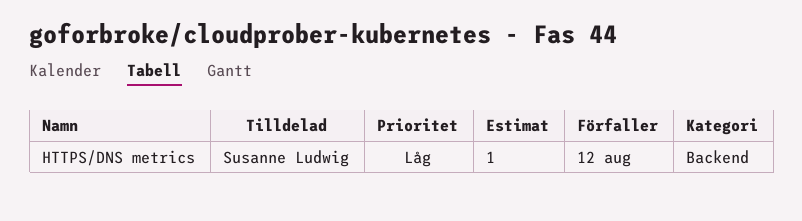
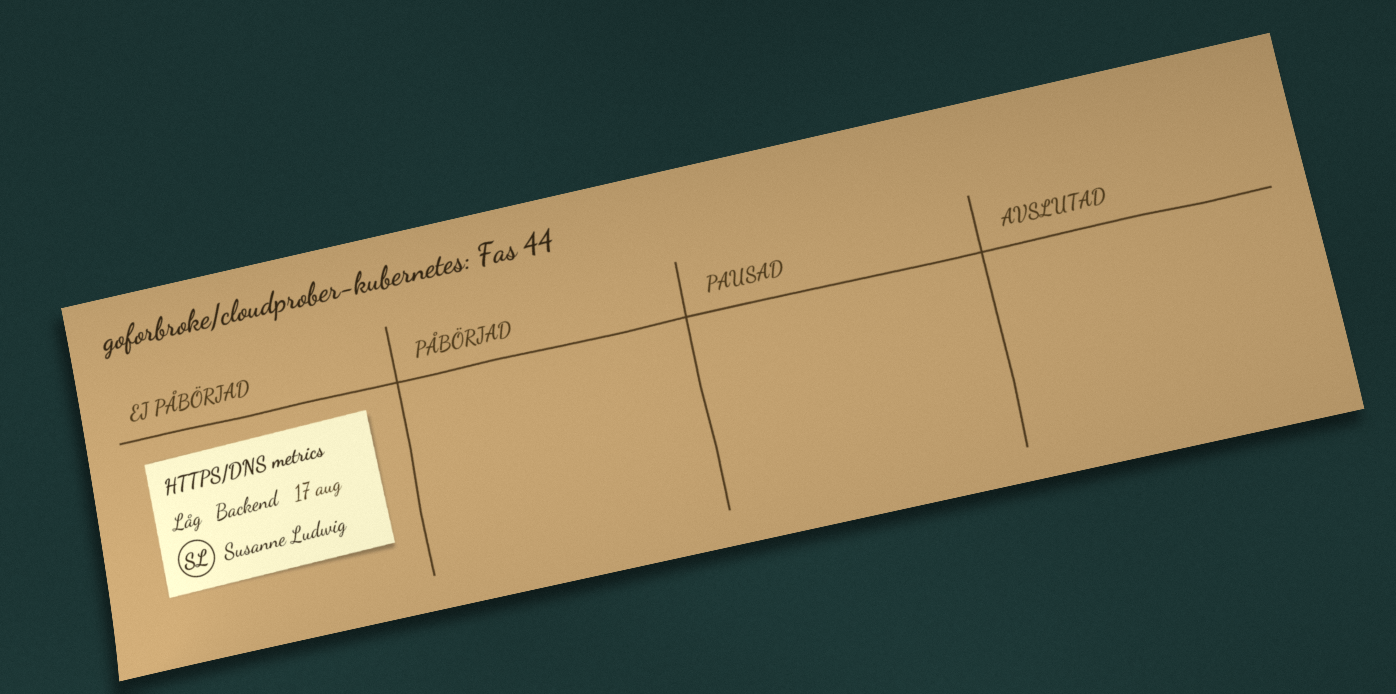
HTTPS/DNS metrics, due: Aug 12 -> Aug 17

